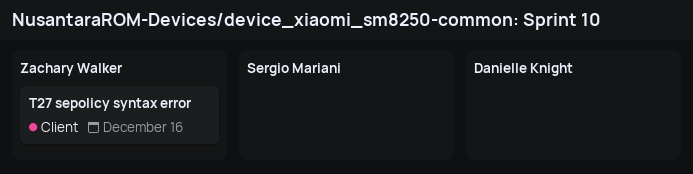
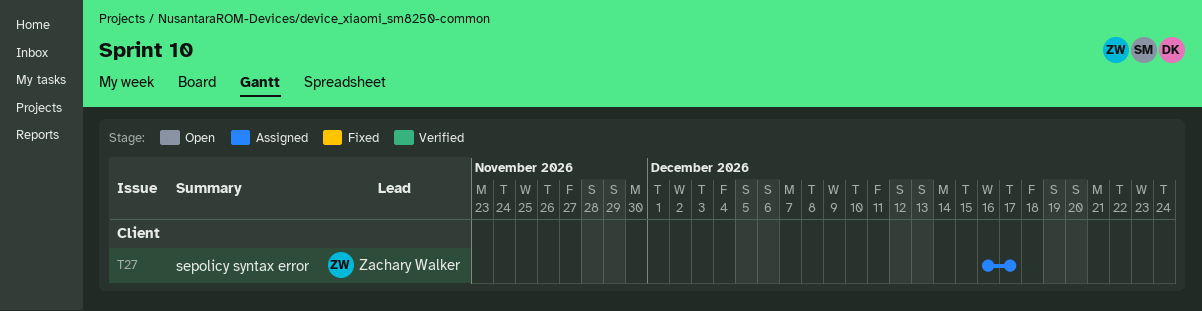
T27, due: Dec 16 -> Dec 17

